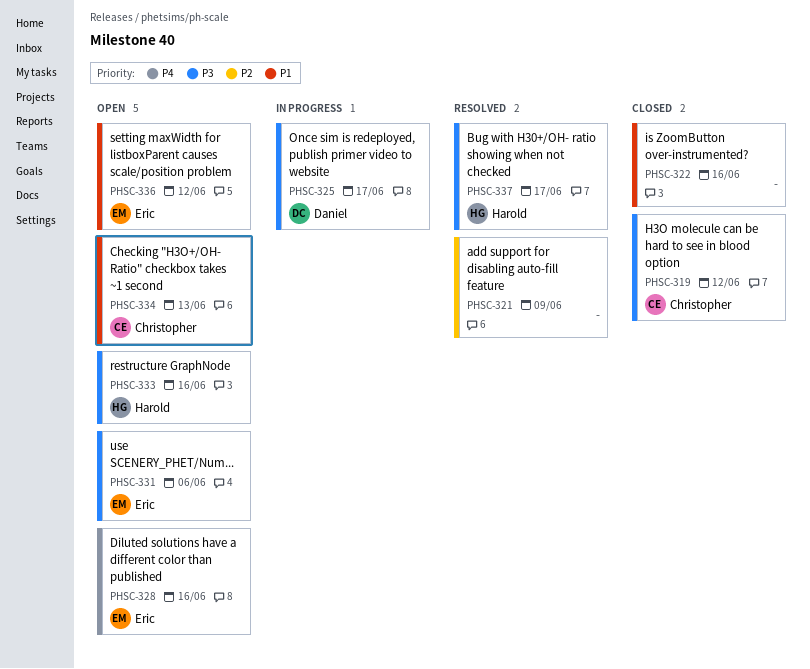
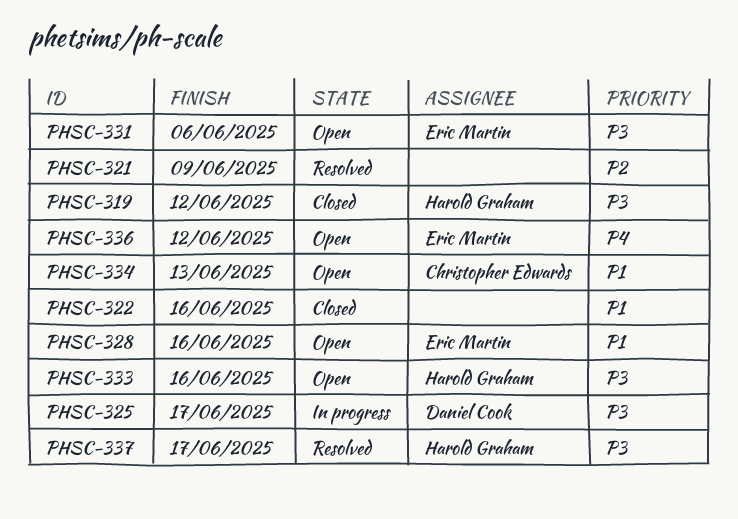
PHSC-319, owner: Christopher Edwards -> Harold Graham
PHSC-328, priority: P4 -> P1
PHSC-336, priority: P1 -> P4

